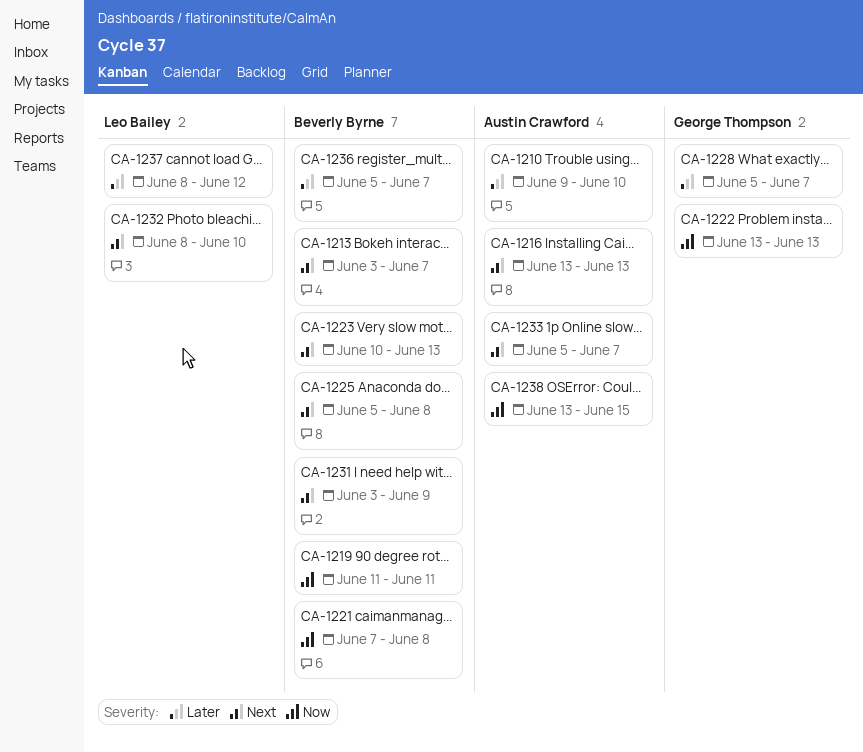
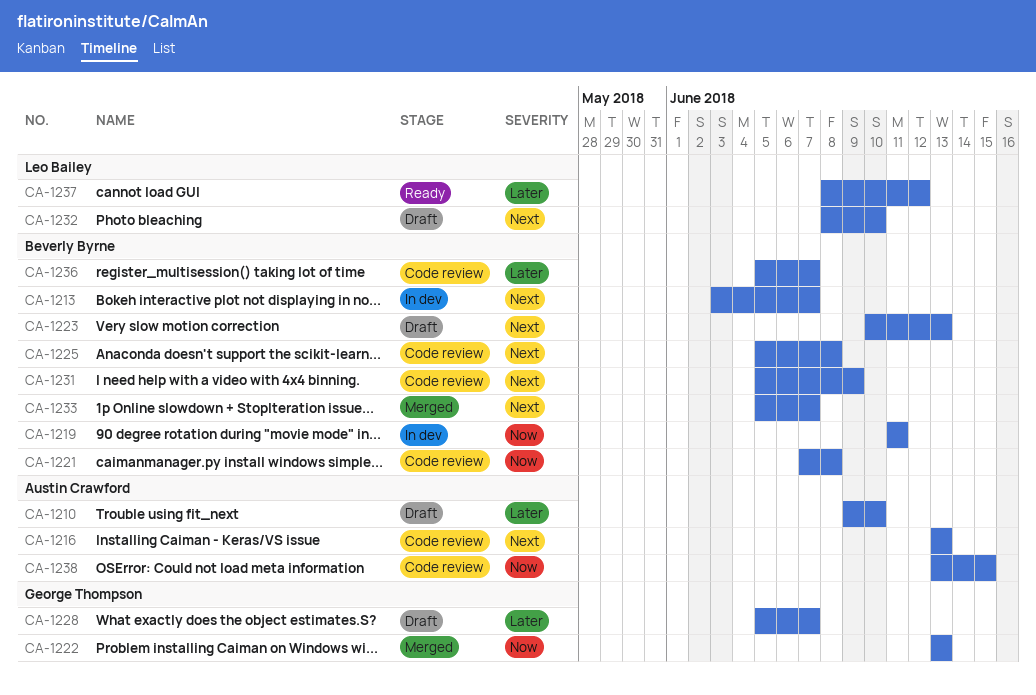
CA-1231, start: Jun 3 -> Jun 5
CA-1233, owner: Austin Crawford -> Beverly Byrne

